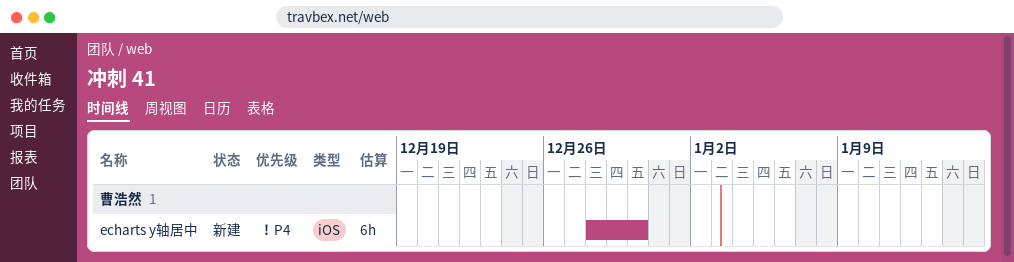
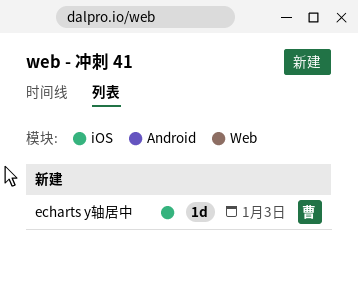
echarts y轴居中, estimate: 6h -> 1d
echarts y轴居中, due: Dec 30 -> Jan 3

